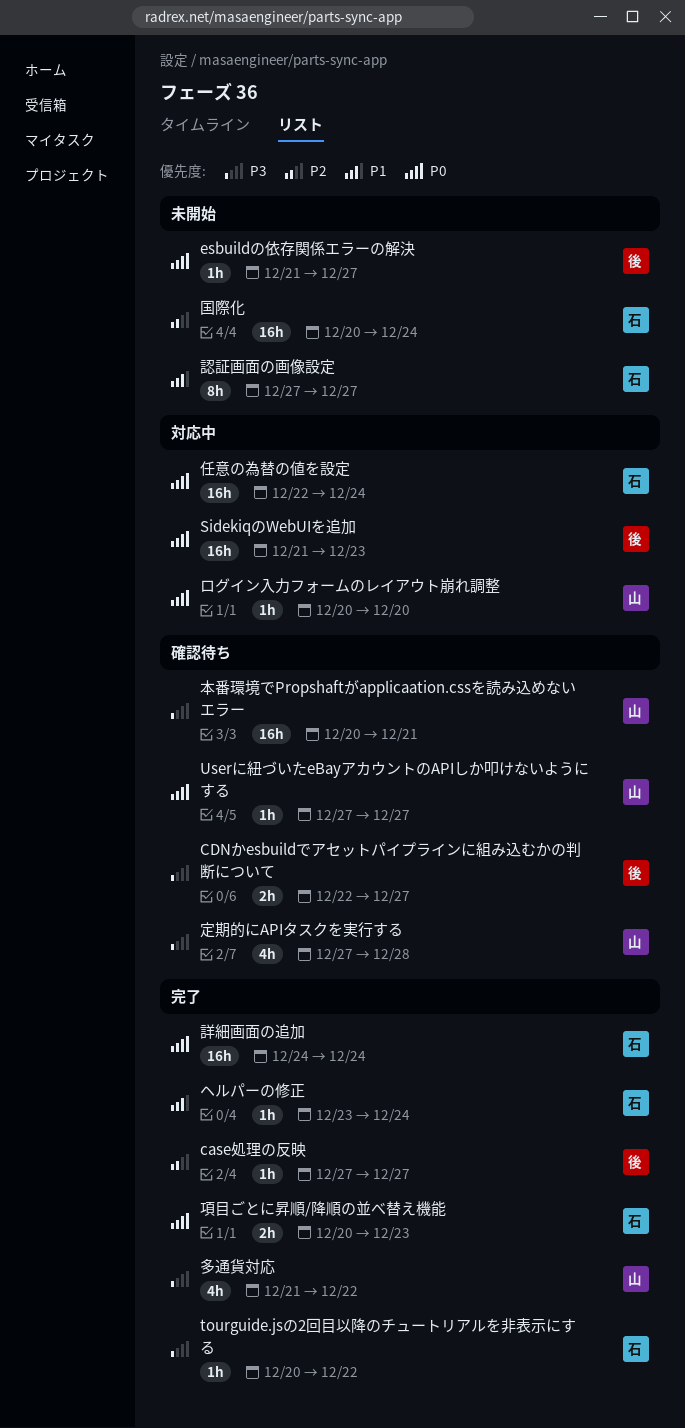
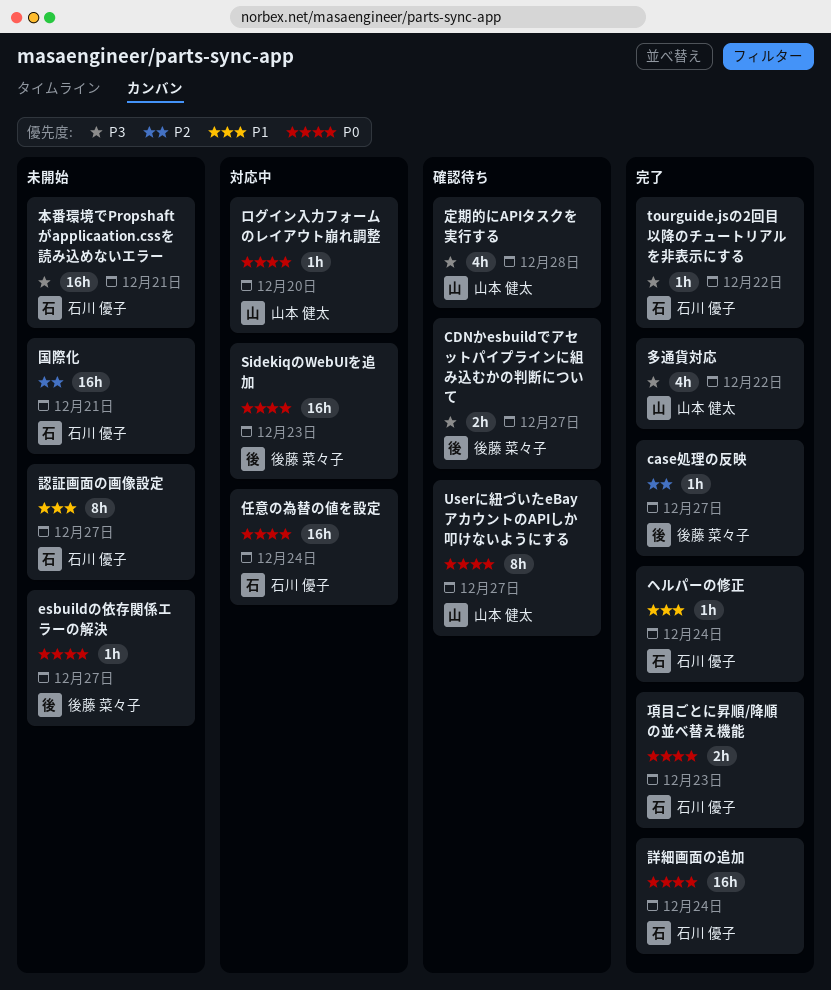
Userに紐づいたeBayアカウントのAPIしか叩けないようにする, estimate: 1h -> 8h
国際化, due: Dec 24 -> Dec 21
本番環境でPropshaftがapplicaation.cssを読み込めないエラー, status: 確認待ち -> 未開始
本番環境でPropshaftがapplicaation.cssを読み込めないエラー, owner: 山本 健太 -> 石川 優子

